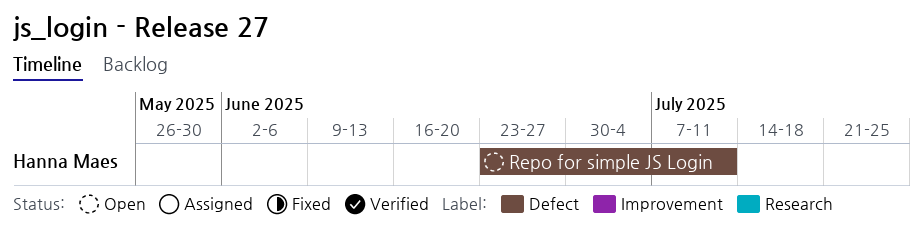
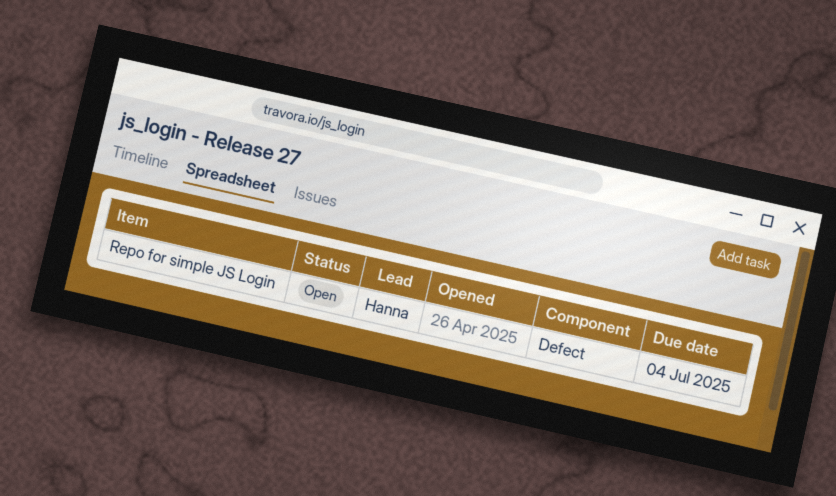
Repo for simple JS Login, due: Jul 11 -> Jul 4

